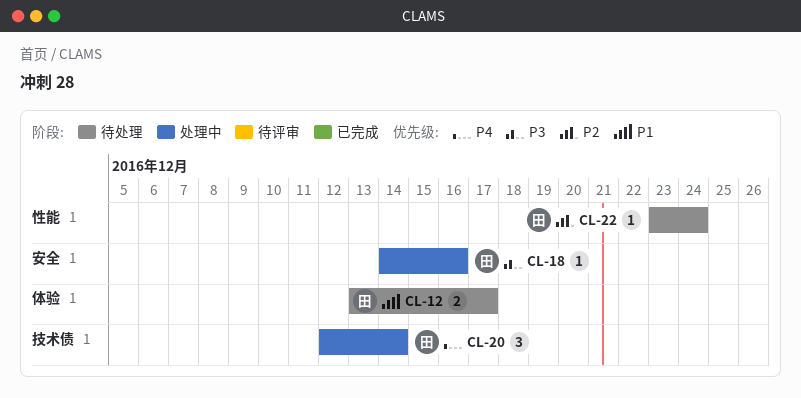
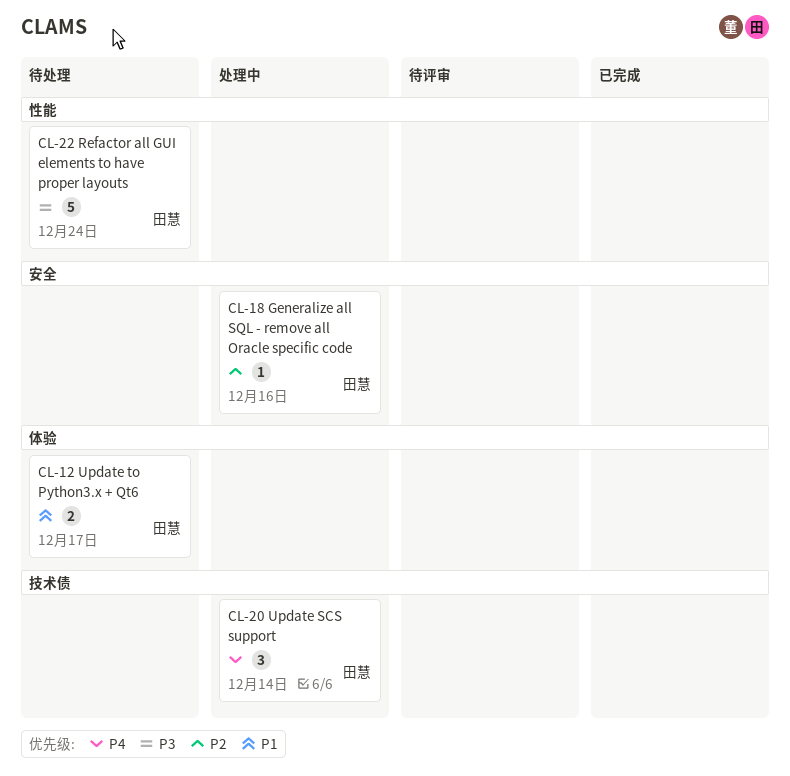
CL-18, priority: P3 -> P2
CL-22, priority: P2 -> P3
CL-22, estimate: 1 -> 5

